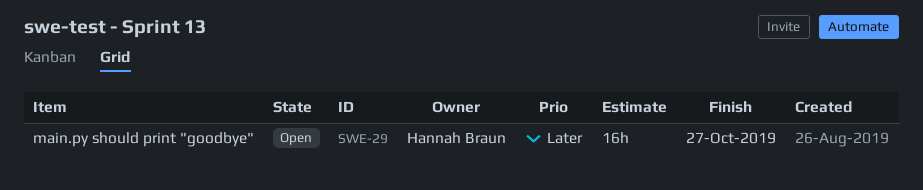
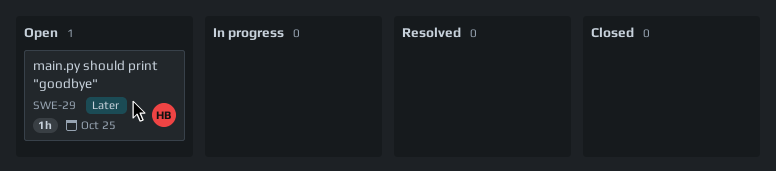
SWE-29, estimate: 16h -> 1h
SWE-29, due: Oct 27 -> Oct 25

